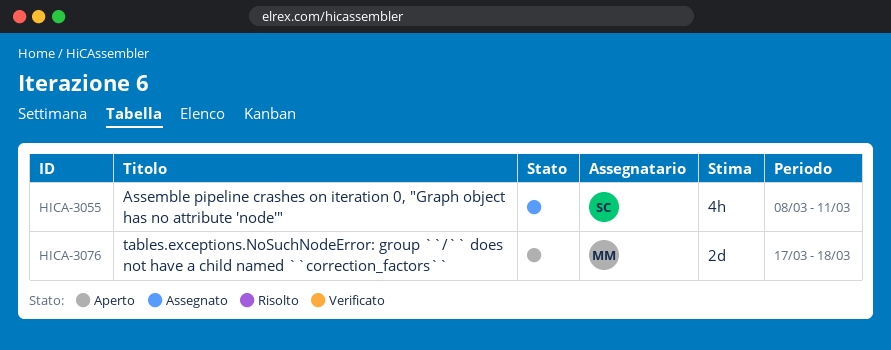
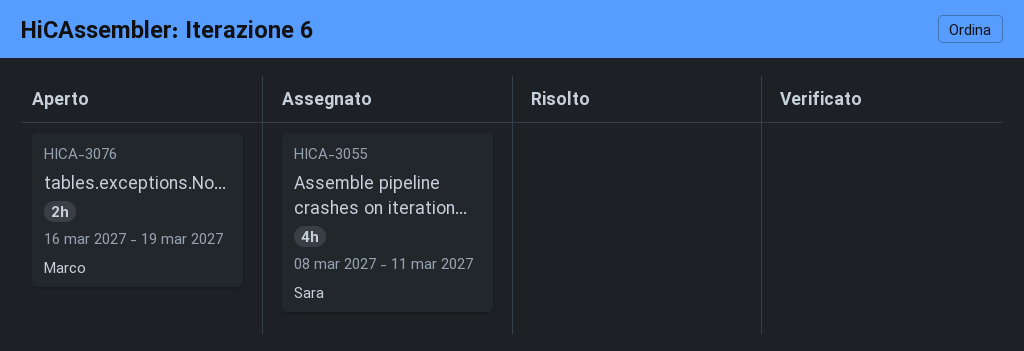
HICA-3076, estimate: 2d -> 2h
HICA-3076, start: Mar 17 -> Mar 16
HICA-3076, due: Mar 18 -> Mar 19

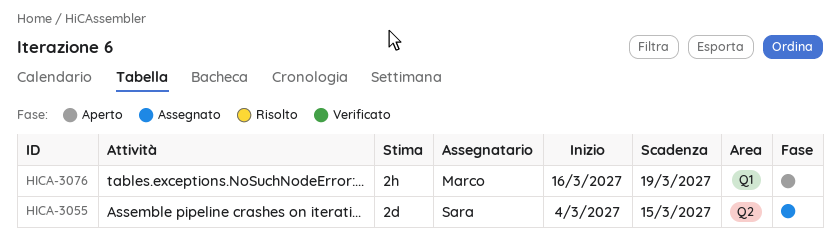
HICA-3055, estimate: 4h -> 2d
HICA-3055, start: Mar 8 -> Mar 4
HICA-3055, due: Mar 11 -> Mar 15

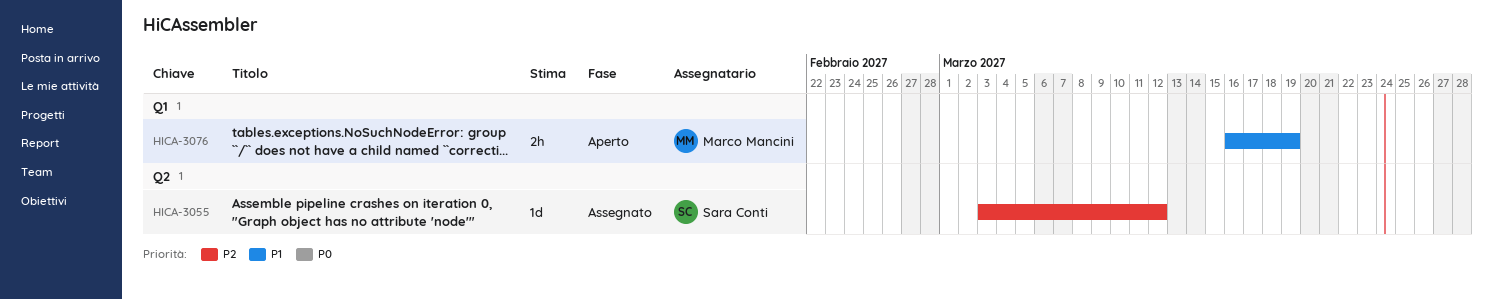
HICA-3055, estimate: 2d -> 1d
HICA-3055, start: Mar 4 -> Mar 3
HICA-3055, due: Mar 15 -> Mar 12

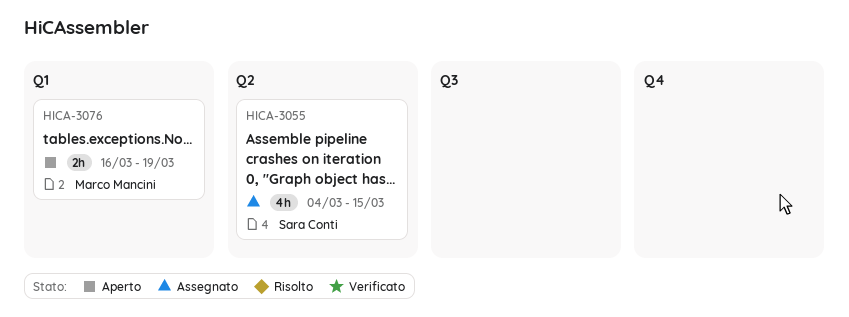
HICA-3055, estimate: 1d -> 4h
HICA-3055, start: Mar 3 -> Mar 4
HICA-3055, due: Mar 12 -> Mar 15

